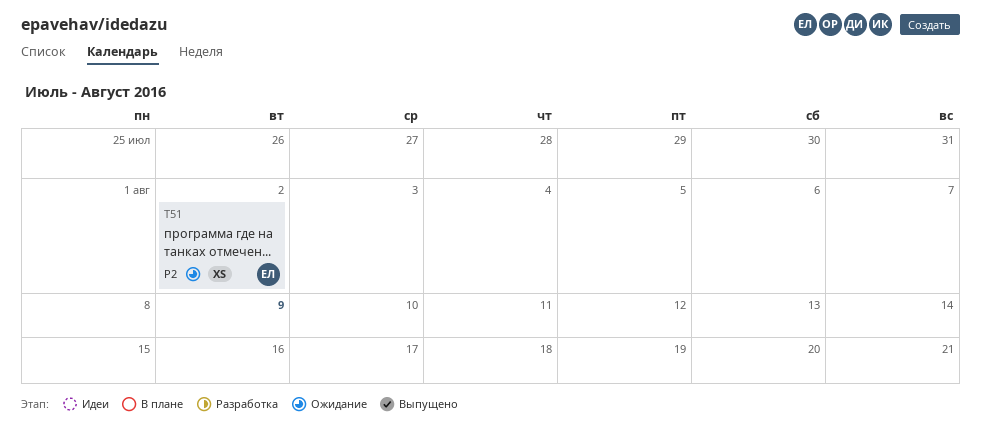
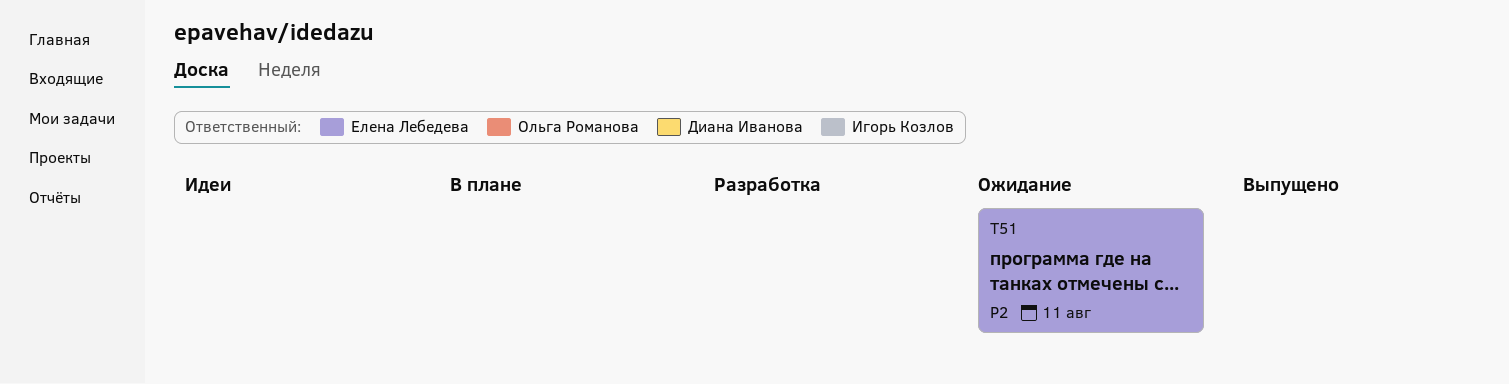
T51, due: Aug 2 -> Aug 11

